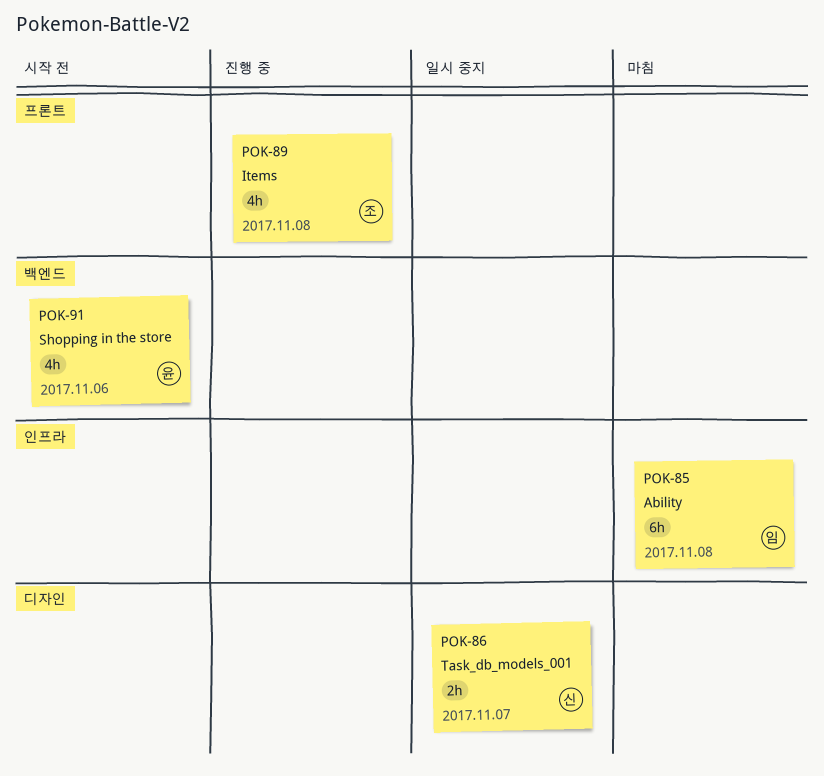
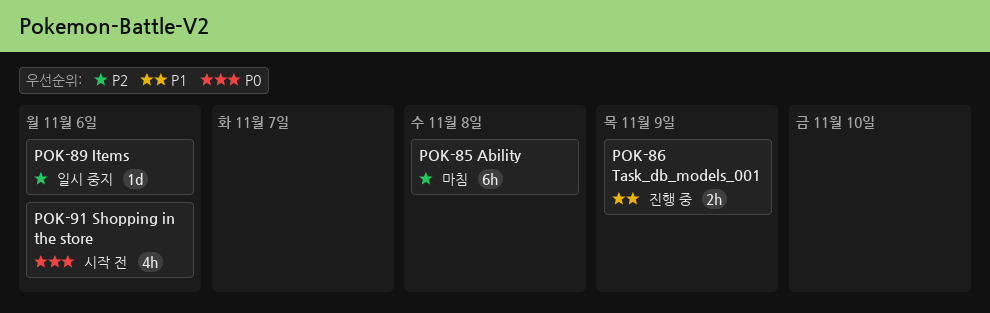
POK-86, status: 일시 중지 -> 진행 중
POK-86, due: Nov 7 -> Nov 9
POK-89, status: 진행 중 -> 일시 중지
POK-89, estimate: 4h -> 1d
POK-89, due: Nov 8 -> Nov 6

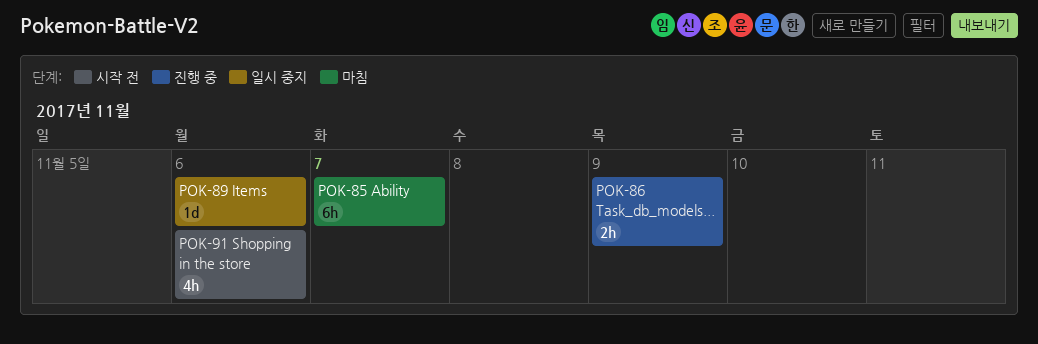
POK-85, due: Nov 8 -> Nov 7

